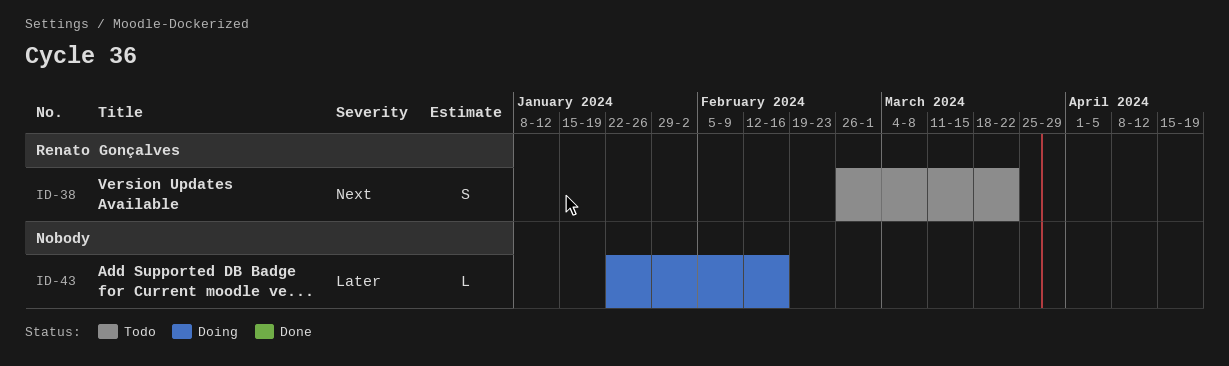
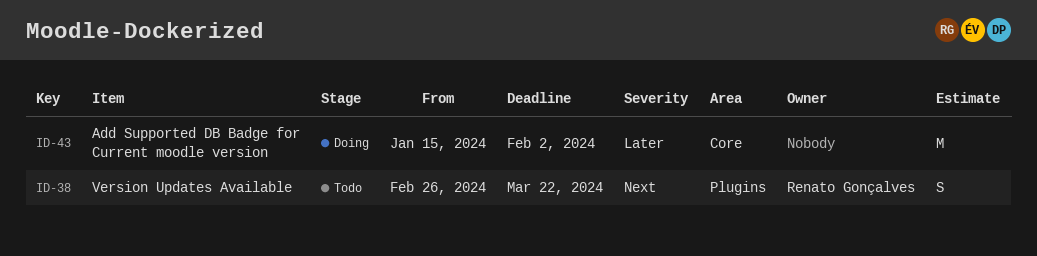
ID-43, estimate: L -> M
ID-43, start: Jan 22 -> Jan 15
ID-43, due: Feb 16 -> Feb 2

